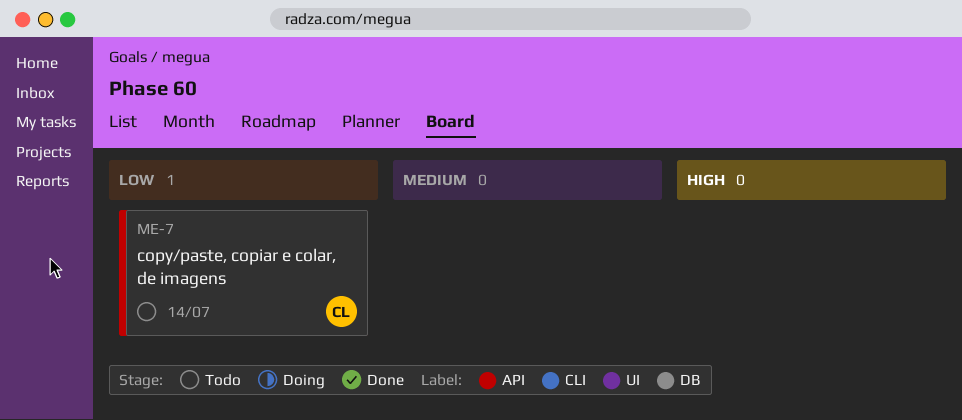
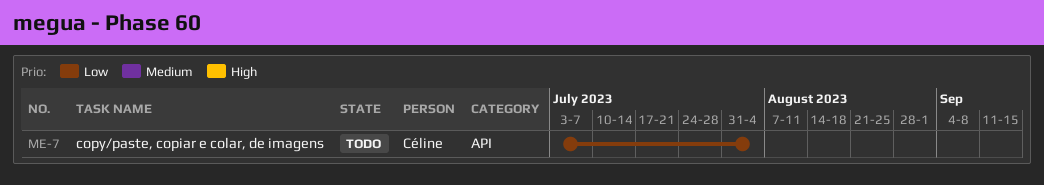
ME-7, due: Jul 14 -> Aug 4

